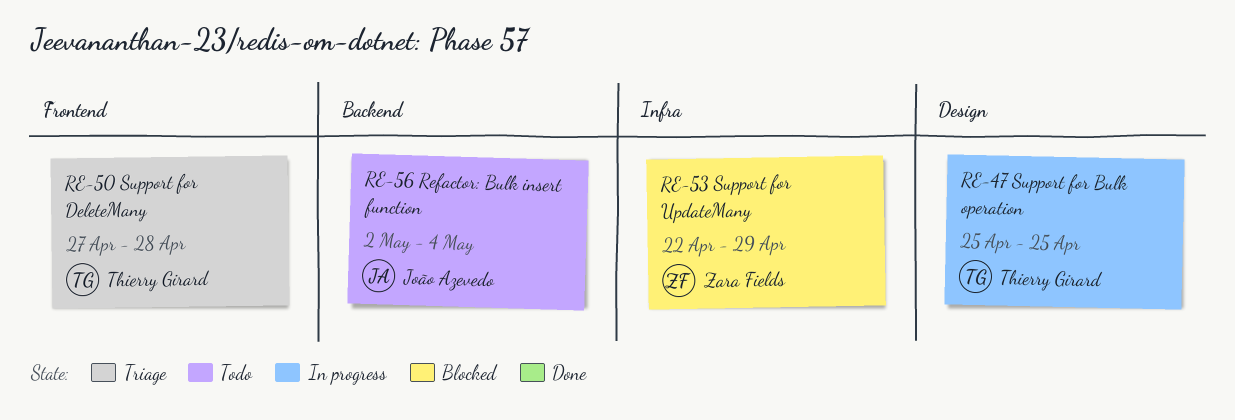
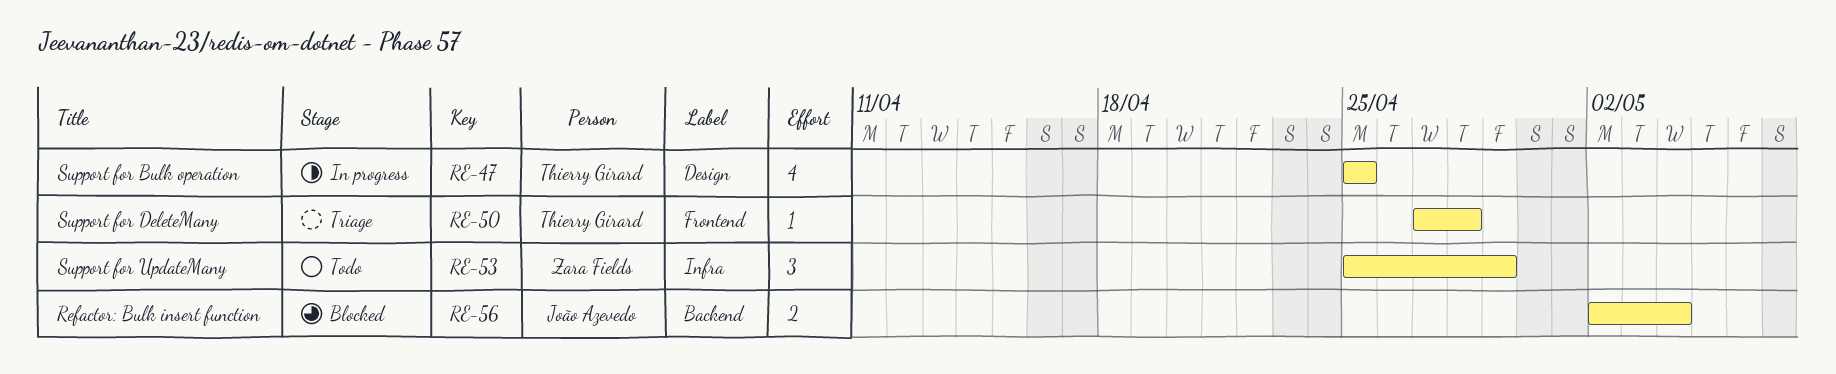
RE-53, status: Blocked -> Todo
RE-53, start: Apr 22 -> Apr 25
RE-56, status: Todo -> Blocked

